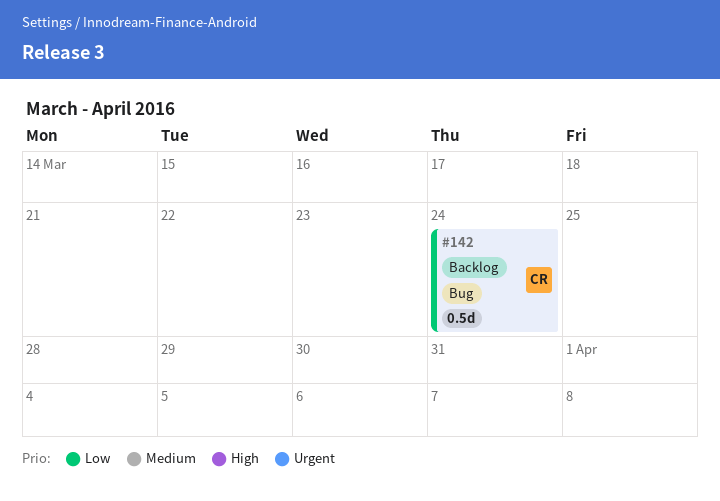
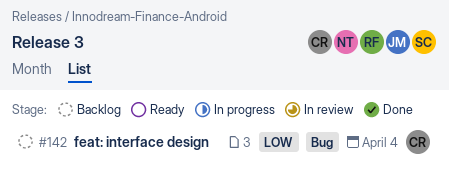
#142, due: Mar 24 -> Apr 4

